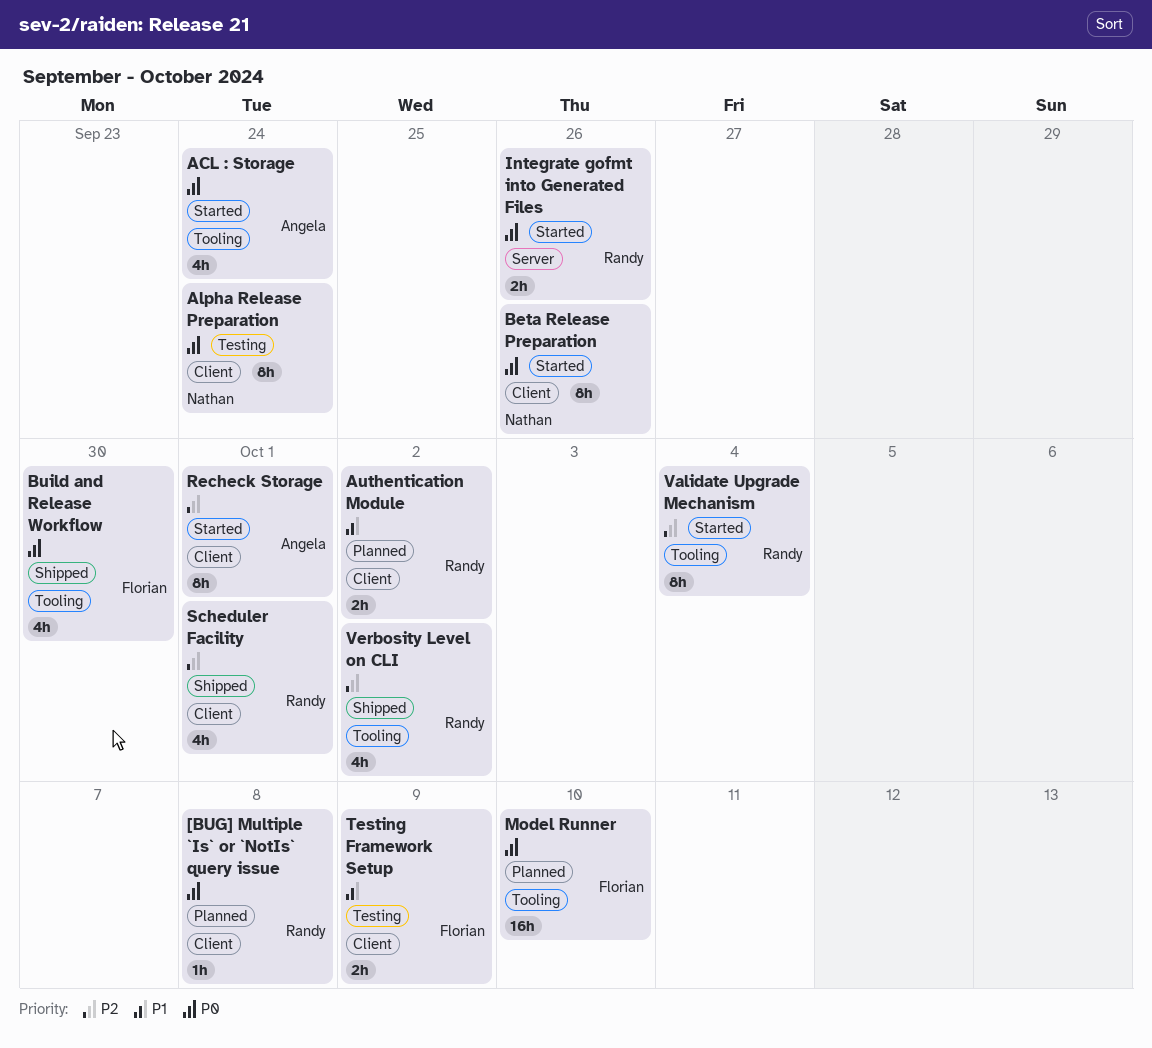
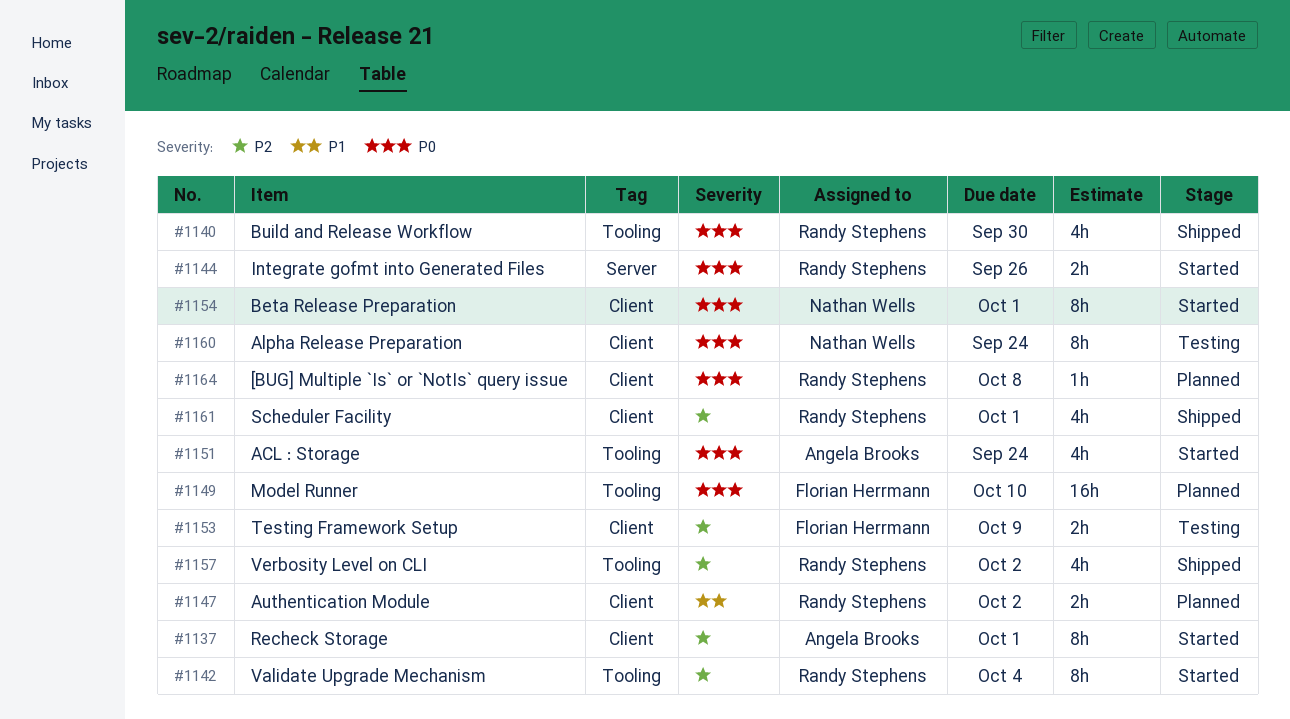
Beta Release Preparation, due: Sep 26 -> Oct 1
Build and Release Workflow, owner: Florian Herrmann -> Randy Stephens
Testing Framework Setup, priority: P1 -> P2

